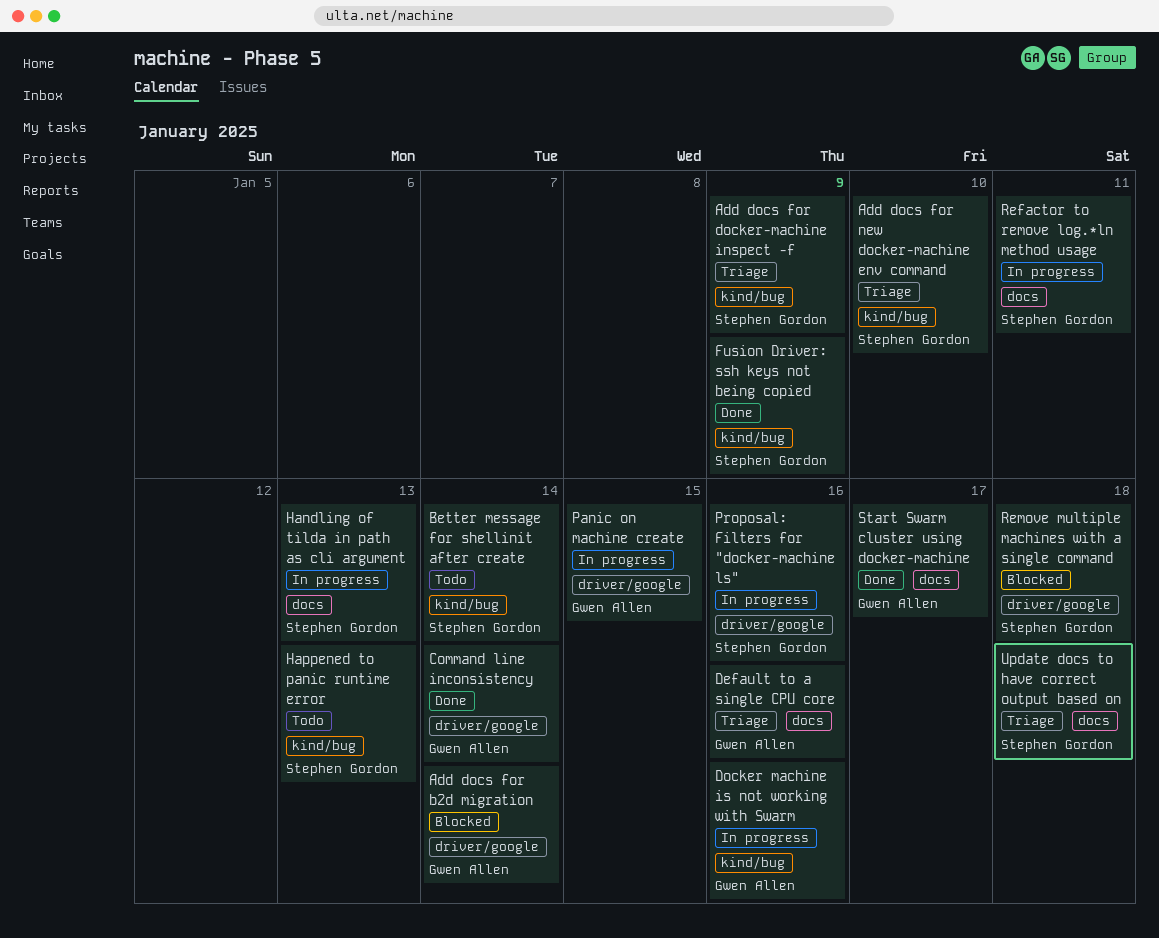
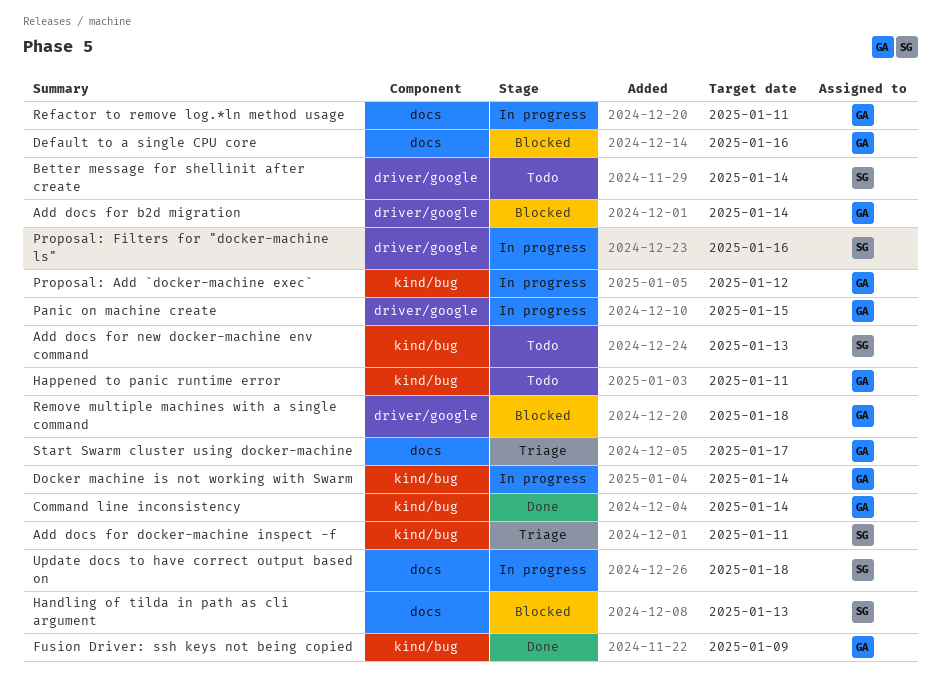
Add docs for docker-machine inspect -f, due: Jan 9 -> Jan 11
Add docs for new docker-machine env command, status: Triage -> Todo
Add docs for new docker-machine env command, due: Jan 10 -> Jan 13
Better message for shellinit after create, label: kind/bug -> driver/google
Command line inconsistency, label: driver/google -> kind/bug
Default to a single CPU core, status: Triage -> Blocked
Docker machine is not working with Swarm, due: Jan 16 -> Jan 14
Fusion Driver: ssh keys not being copied, owner: Stephen Gordon -> Gwen Allen
Handling of tilda in path as cli argument, status: In progress -> Blocked
Happened to panic runtime error, owner: Stephen Gordon -> Gwen Allen
Happened to panic runtime error, due: Jan 13 -> Jan 11
Proposal: Add `docker-machine exec`: none -> present
Refactor to remove log.*ln method usage, owner: Stephen Gordon -> Gwen Allen
Remove multiple machines with a single command, owner: Stephen Gordon -> Gwen Allen
Start Swarm cluster using docker-machine, status: Done -> Triage
Update docs to have correct output based on, status: Triage -> In progress

